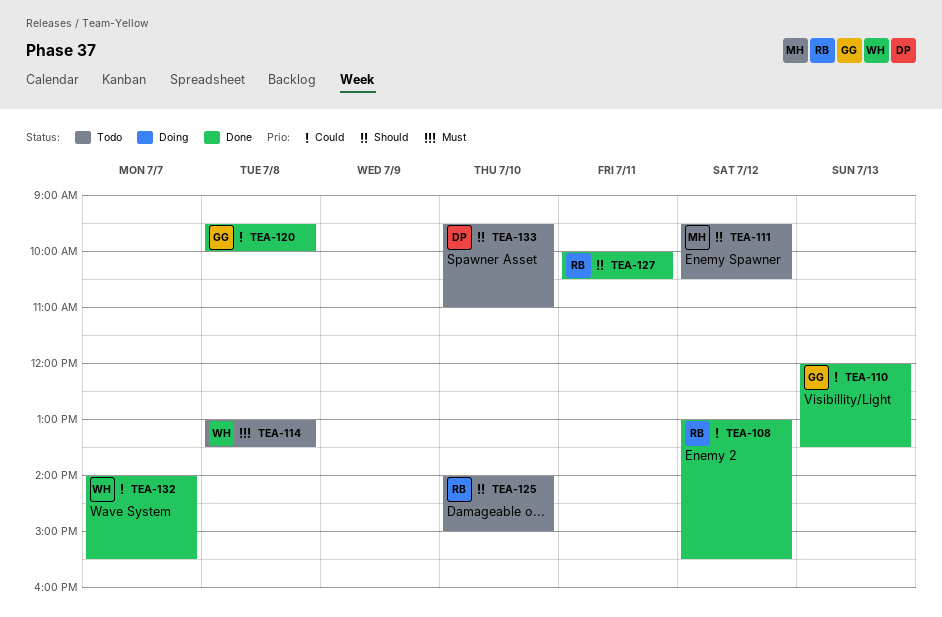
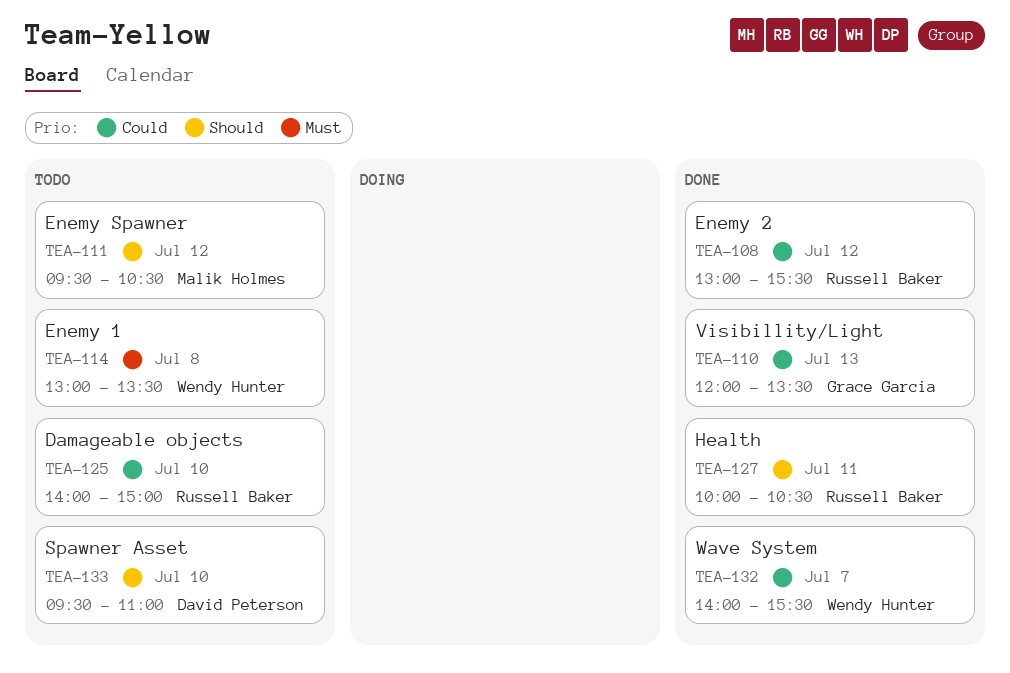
TEA-120: present -> none
TEA-125, priority: Should -> Could

